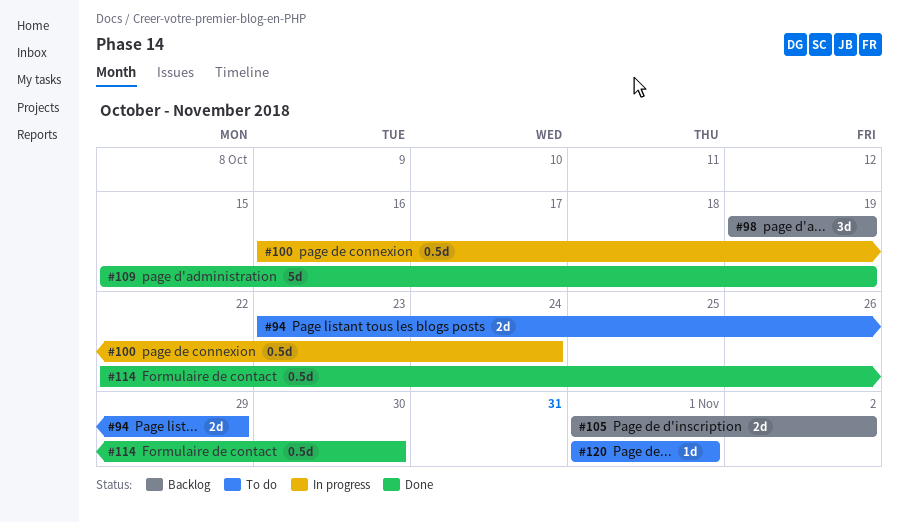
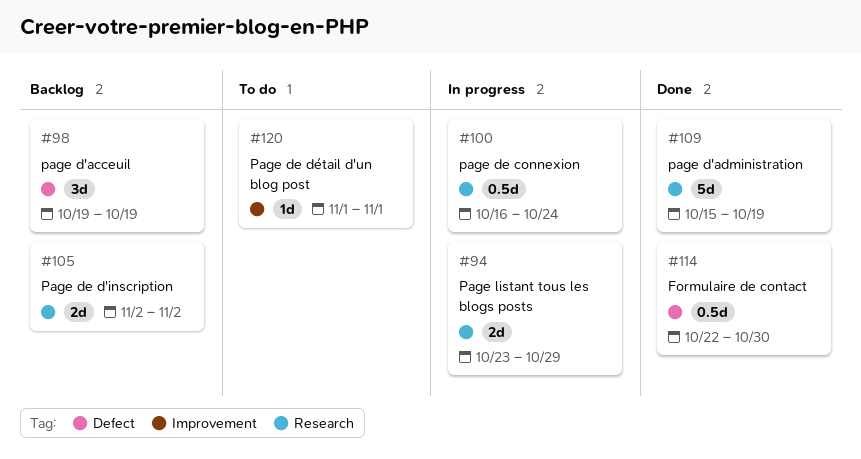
#94, status: To do -> In progress
#105, start: Nov 1 -> Nov 2

